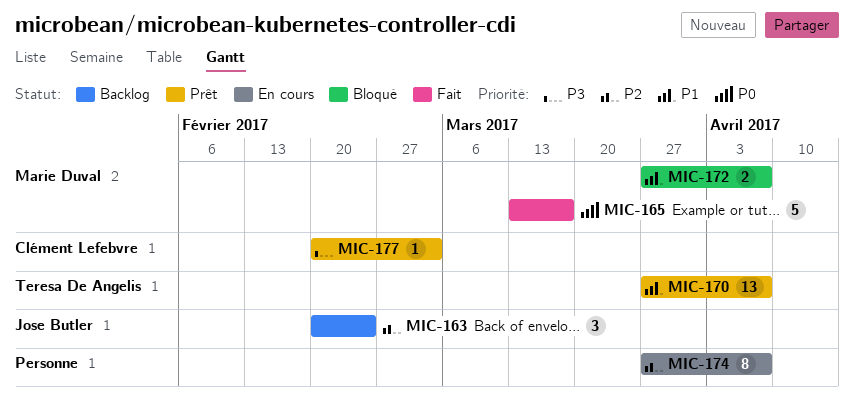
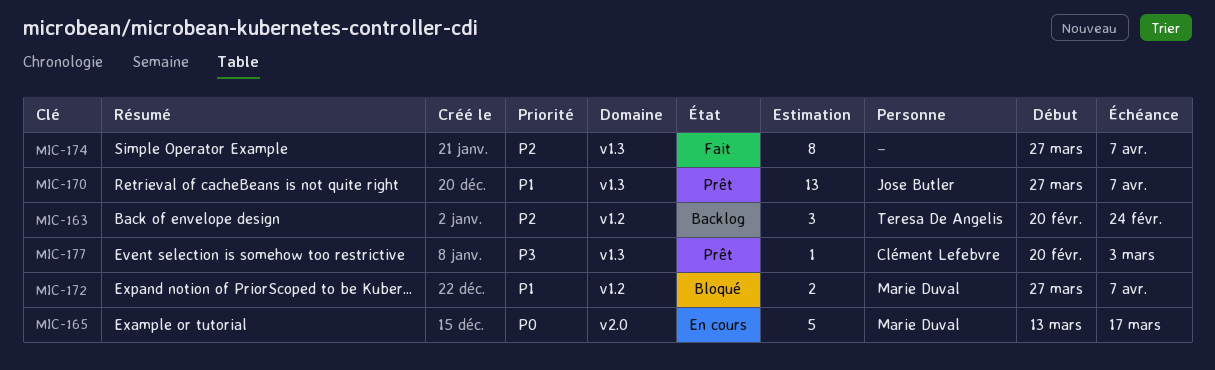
MIC-163, owner: Jose Butler -> Teresa De Angelis
MIC-165, status: Fait -> En cours
MIC-170, owner: Teresa De Angelis -> Jose Butler
MIC-174, status: En cours -> Fait

